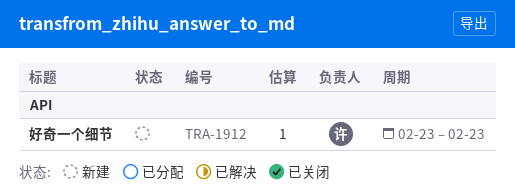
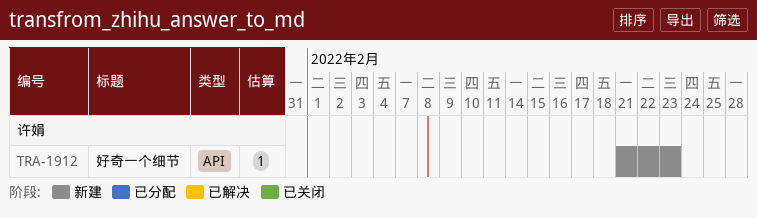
TRA-1912, start: Feb 23 -> Feb 21

